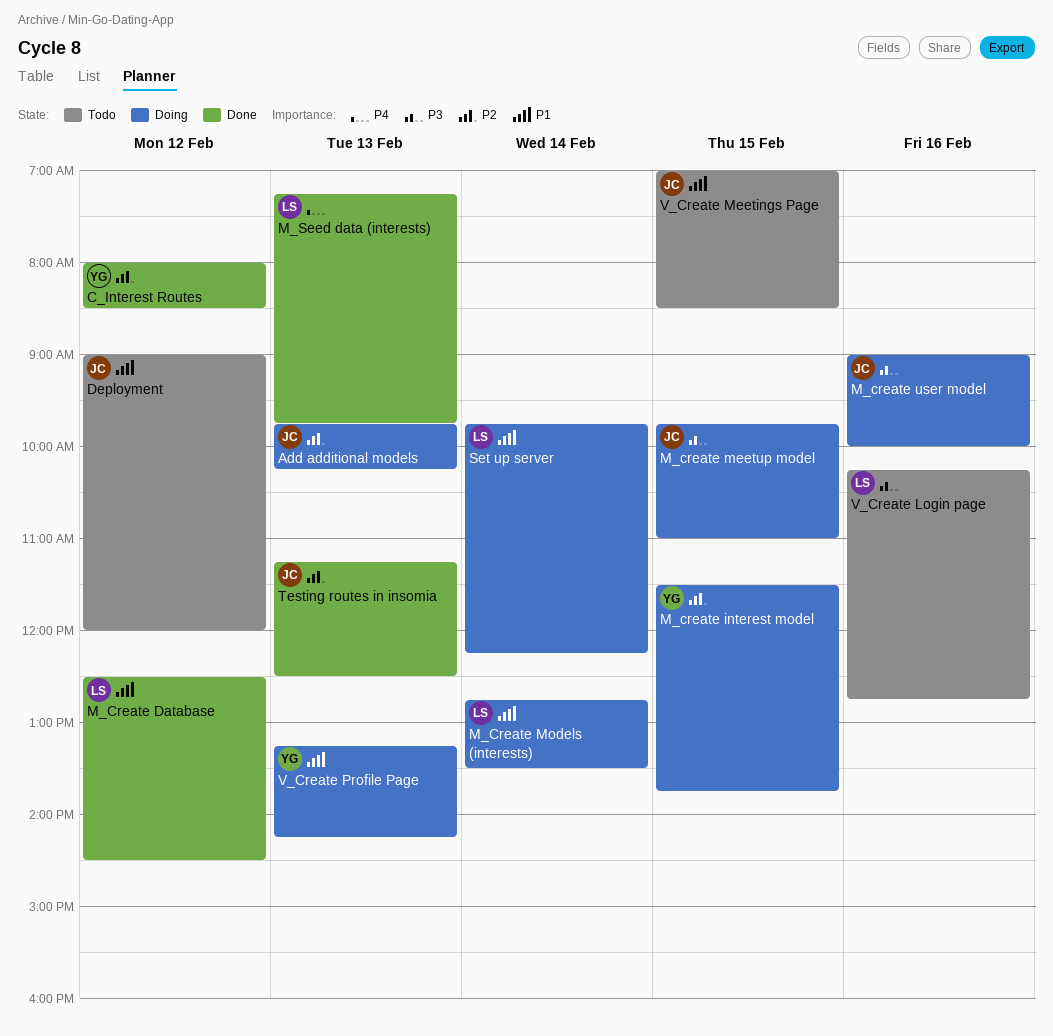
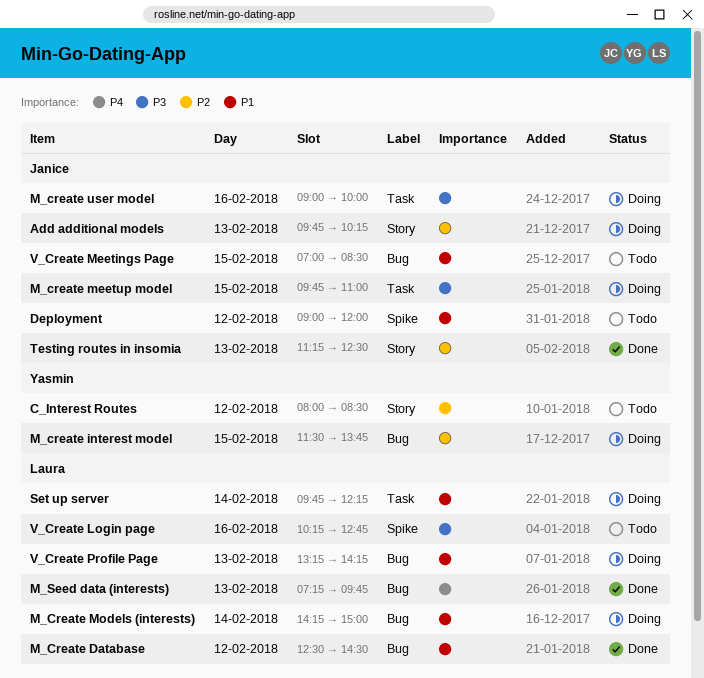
C_Interest Routes, status: Done -> Todo
M_Create Models (interests), begins: 12:45 -> 14:15
M_Create Models (interests), ends: 13:30 -> 15:00
V_Create Profile Page, owner: Yasmin -> Laura

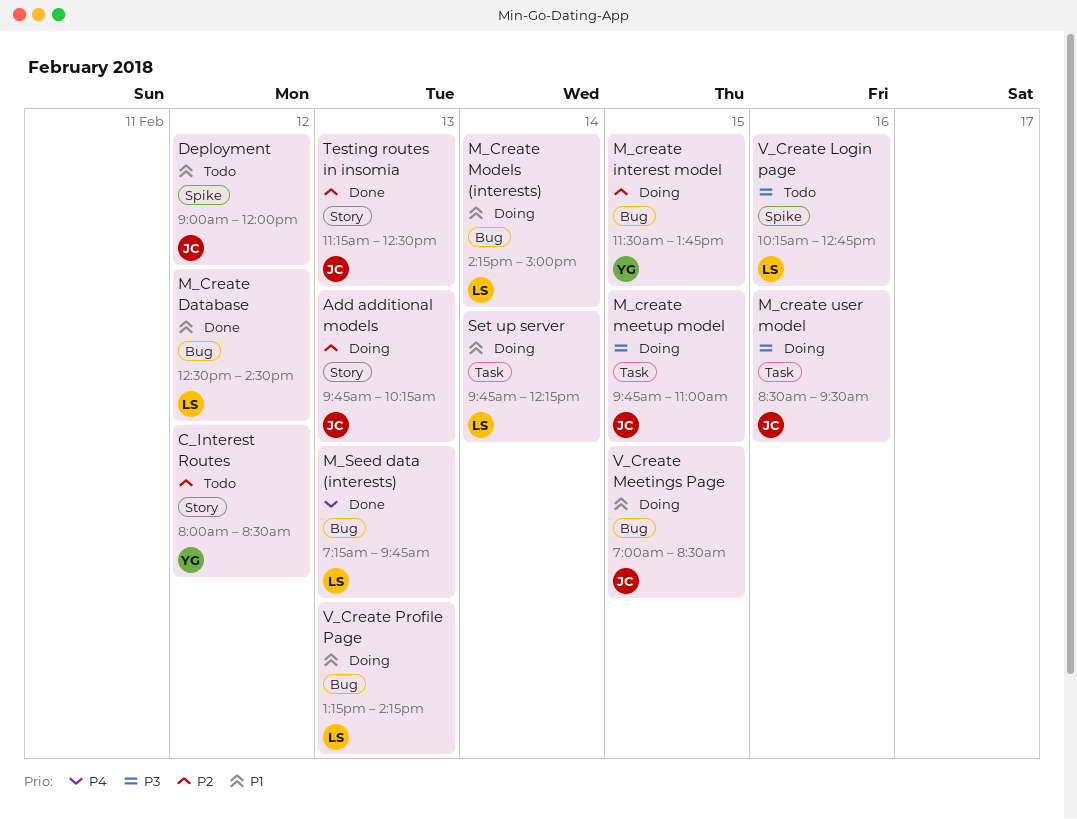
M_create user model, begins: 09:00 -> 08:30
M_create user model, ends: 10:00 -> 09:30
V_Create Meetings Page, status: Todo -> Doing

